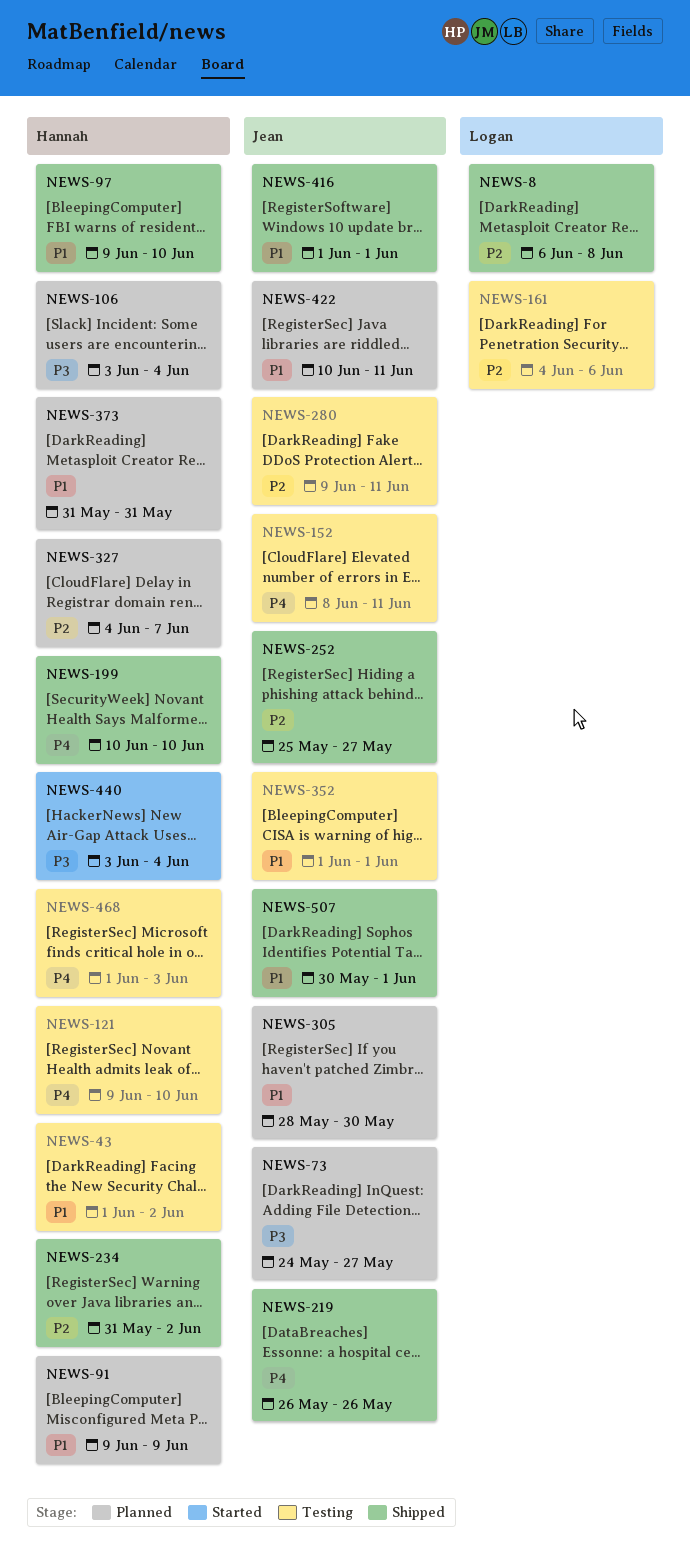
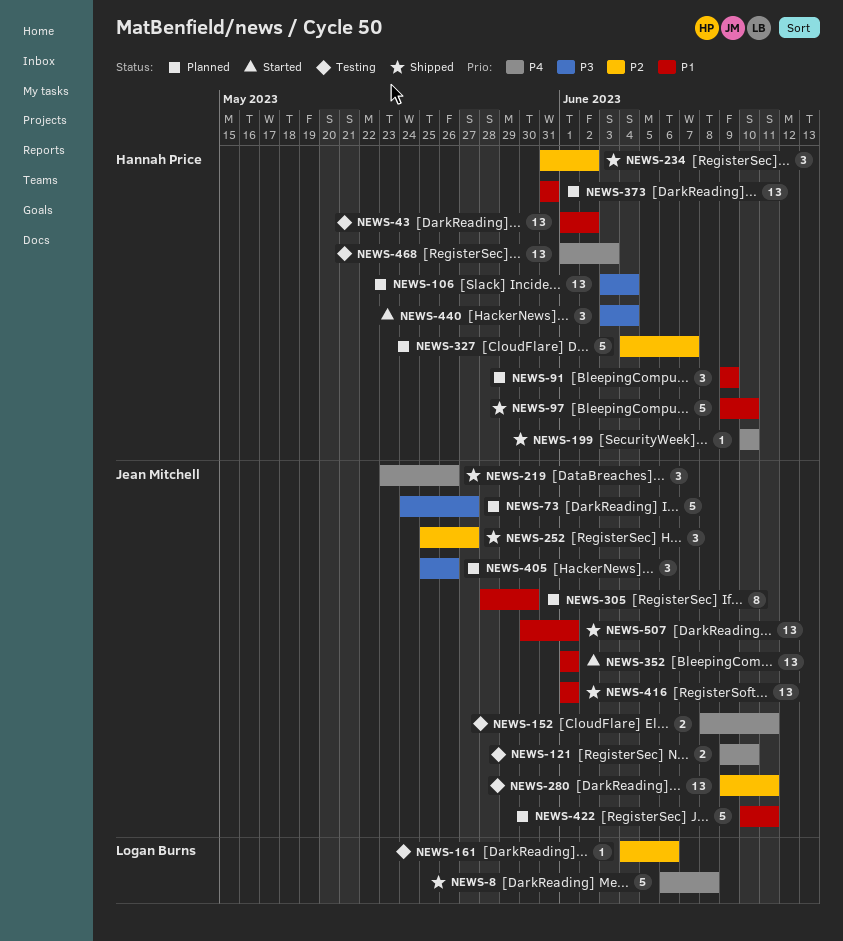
NEWS-8, priority: P2 -> P4
NEWS-121, owner: Hannah Price -> Jean Mitchell
NEWS-219, start: May 26 -> May 23
NEWS-352, status: Testing -> Started
NEWS-405: none -> present

